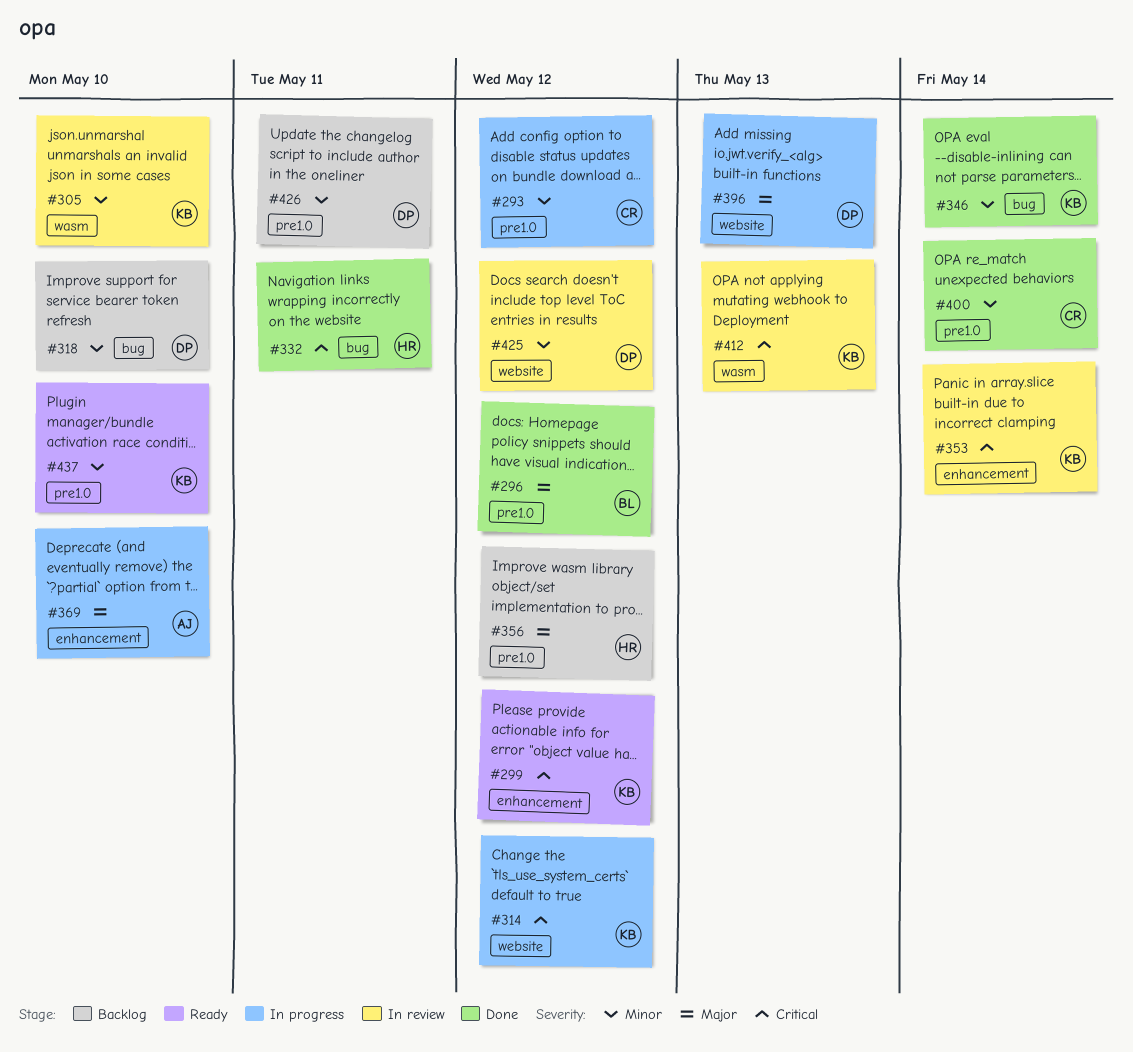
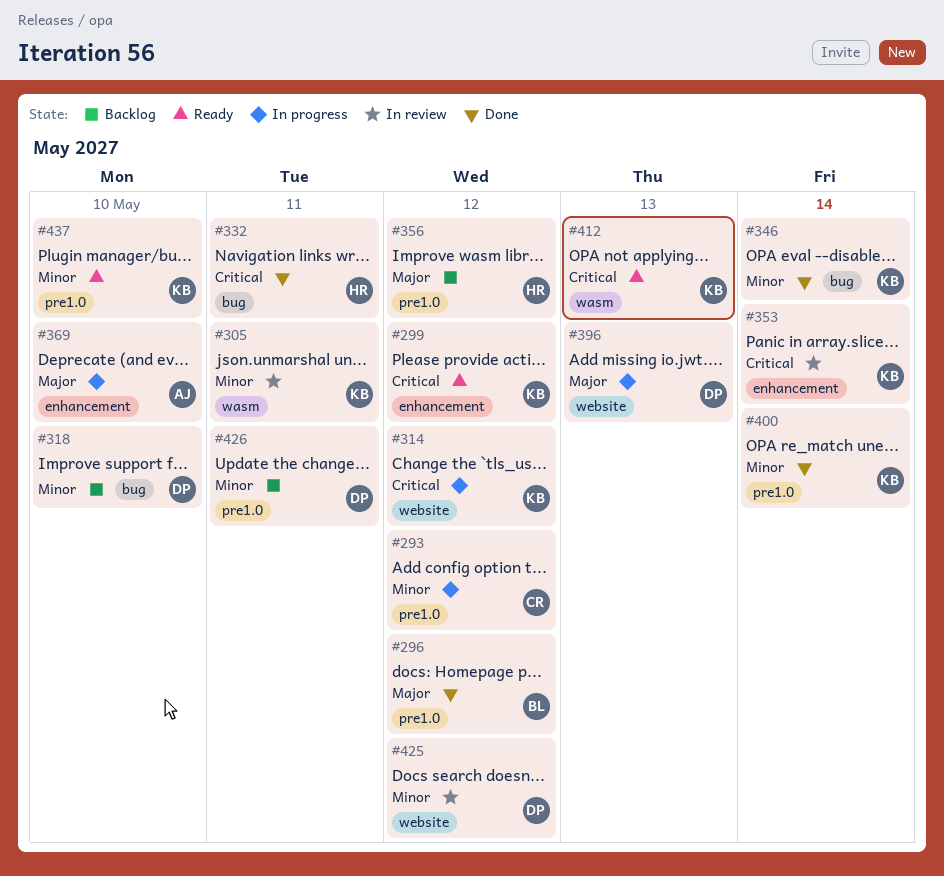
#305, due: May 10 -> May 11
#400, owner: CR -> KB
#412, status: In review -> Ready

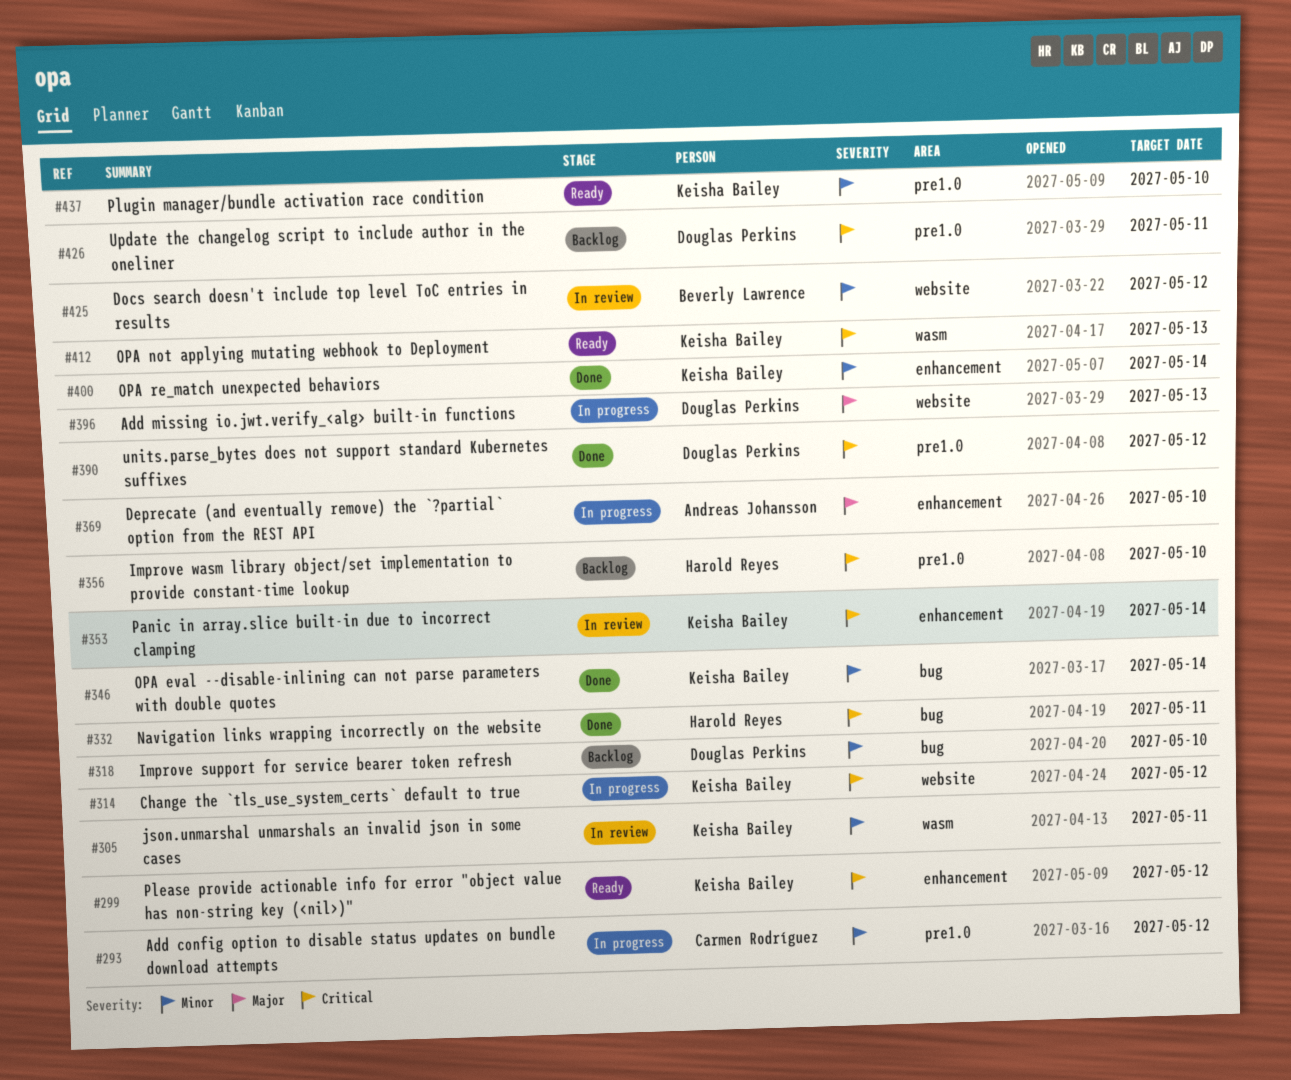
#296: present -> none
#356, priority: Major -> Critical
#356, due: May 12 -> May 10
#390: none -> present
#400, label: pre1.0 -> enhancement
#425, owner: Douglas Perkins -> Beverly Lawrence
#426, priority: Minor -> Critical

